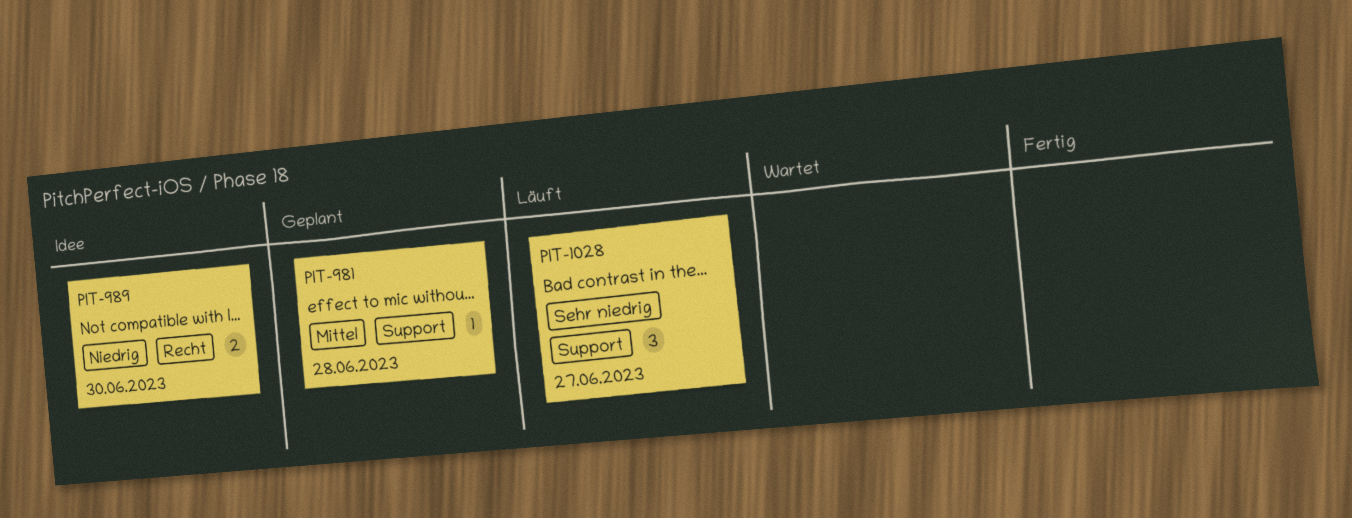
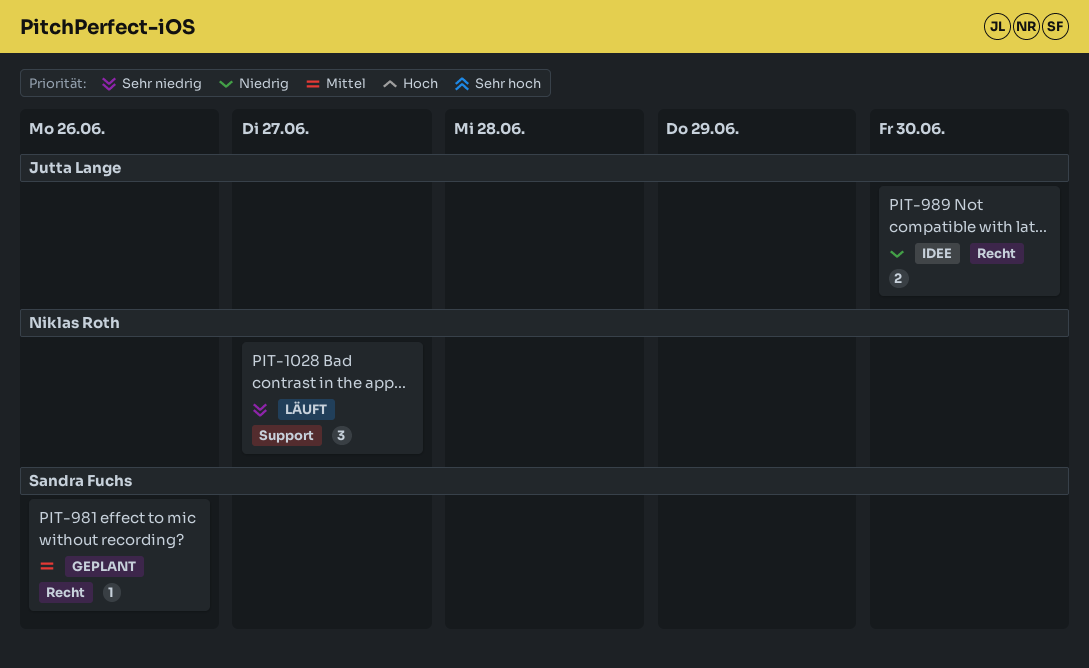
PIT-981, label: Support -> Recht
PIT-981, due: Jun 28 -> Jun 26

